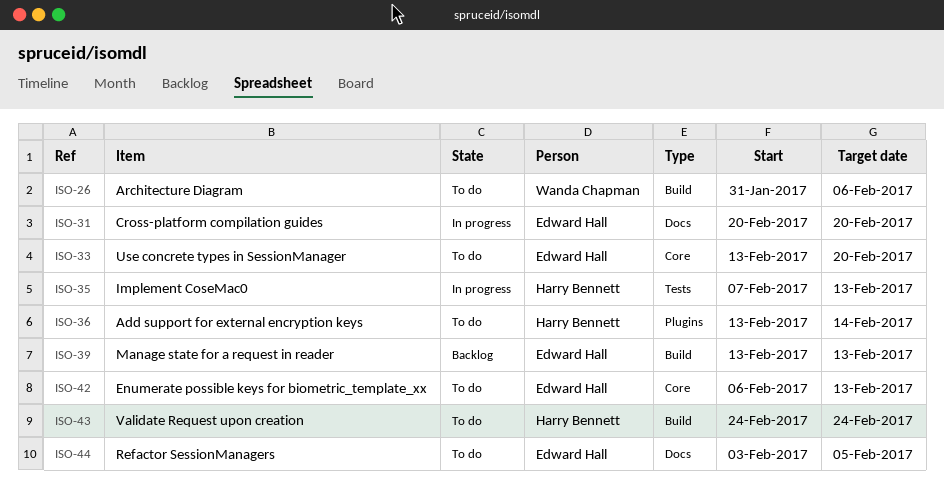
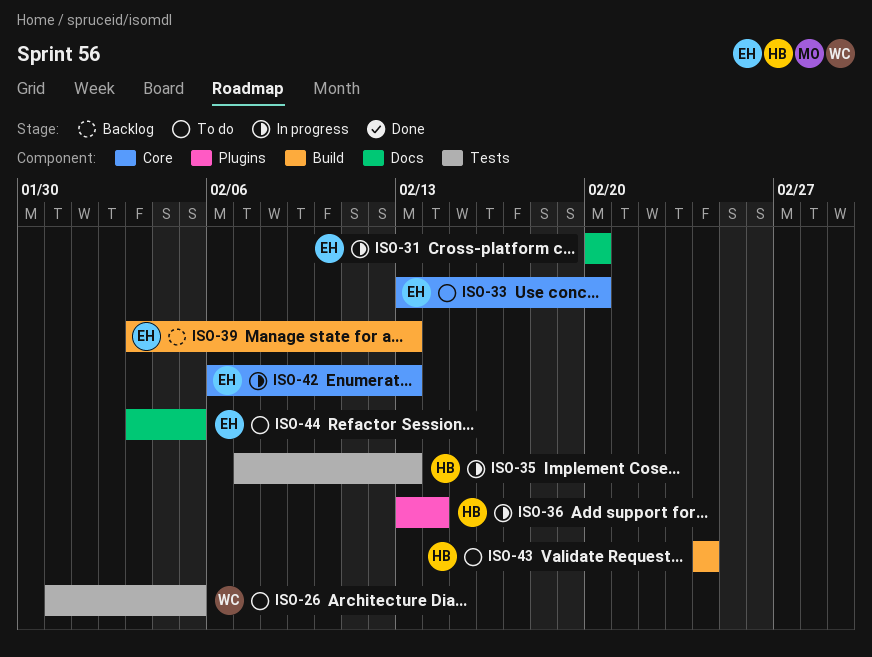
ISO-26, label: Build -> Tests
ISO-26, due: Feb 6 -> Feb 5
ISO-36, status: To do -> In progress
ISO-39, start: Feb 13 -> Feb 3
ISO-42, status: To do -> In progress

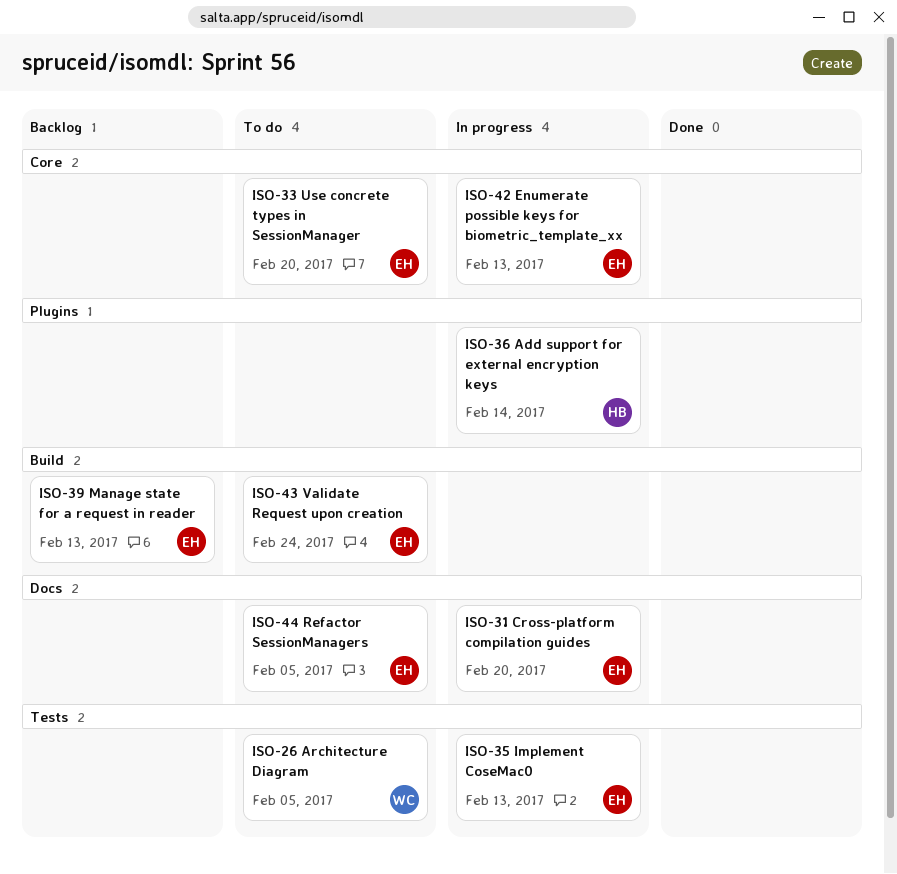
ISO-35, owner: HB -> EH
ISO-43, owner: HB -> EH

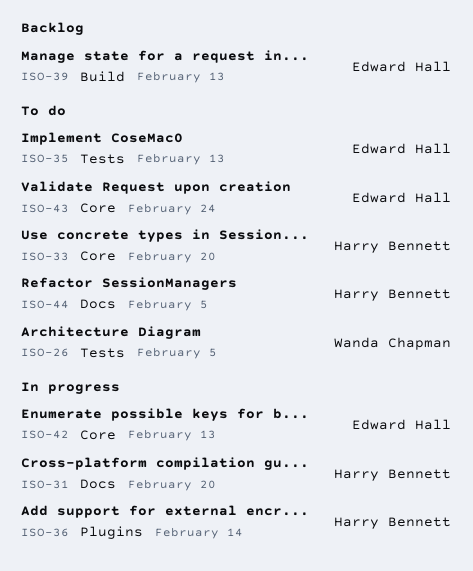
ISO-31, owner: Edward Hall -> Harry Bennett
ISO-33, owner: Edward Hall -> Harry Bennett
ISO-35, status: In progress -> To do
ISO-43, label: Build -> Core
ISO-44, owner: Edward Hall -> Harry Bennett

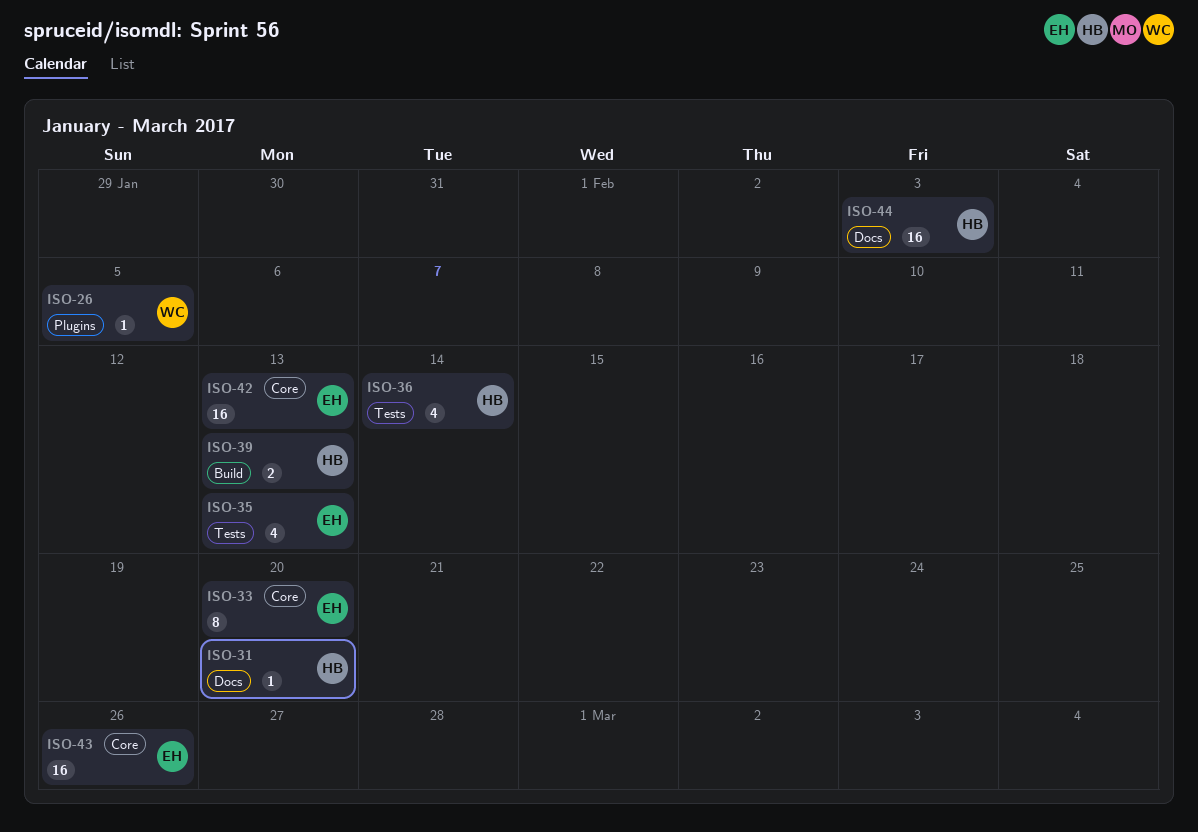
ISO-26, label: Tests -> Plugins
ISO-33, owner: Harry Bennett -> Edward Hall
ISO-36, label: Plugins -> Tests
ISO-39, owner: Edward Hall -> Harry Bennett
ISO-43, due: Feb 24 -> Feb 26
ISO-44, due: Feb 5 -> Feb 3

